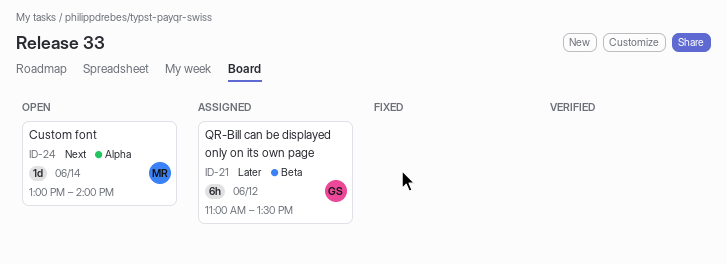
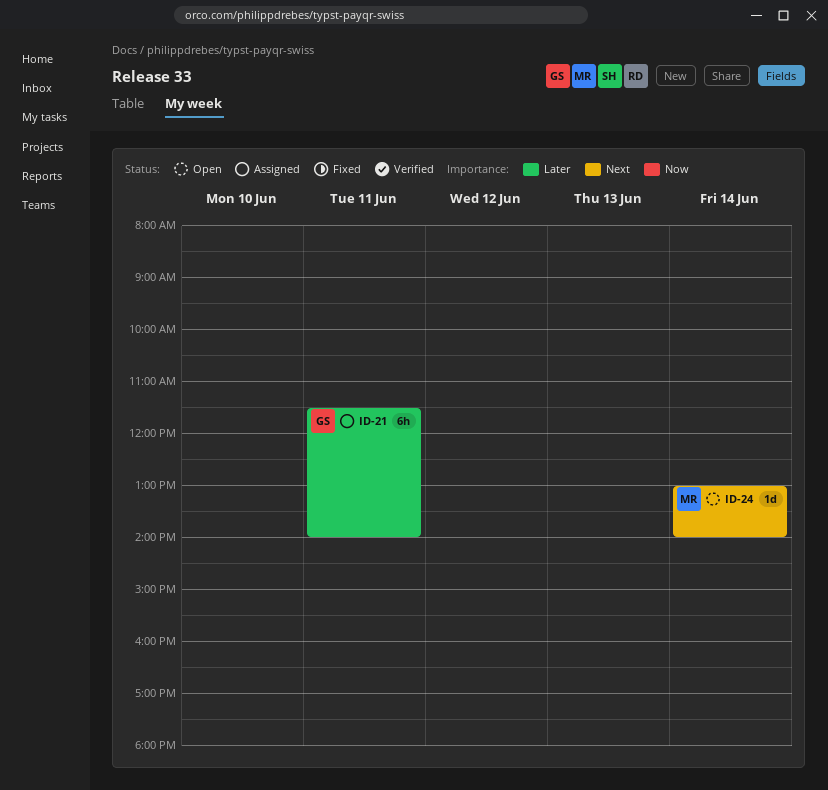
ID-21, day: Jun 12 -> Jun 11
ID-21, begins: 11:00 -> 11:30
ID-21, ends: 13:30 -> 14:00

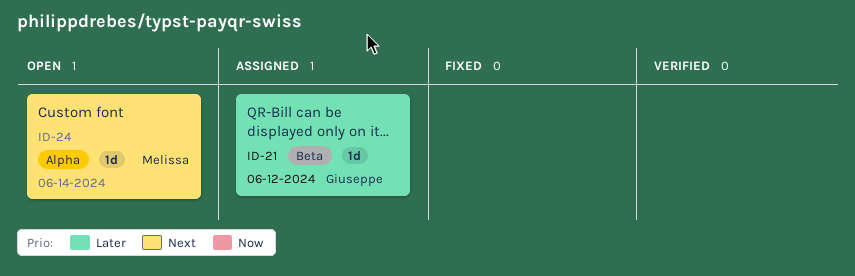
ID-21, estimate: 6h -> 1d
ID-21, day: Jun 11 -> Jun 12

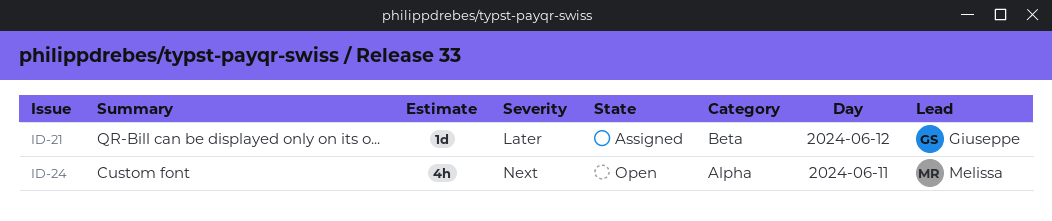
ID-24, estimate: 1d -> 4h
ID-24, day: Jun 14 -> Jun 11

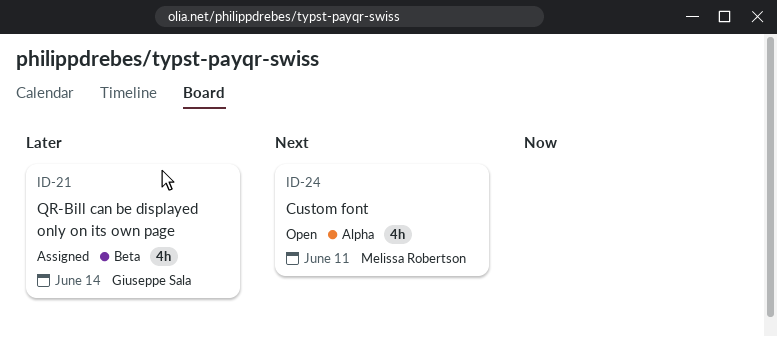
ID-21, estimate: 1d -> 4h
ID-21, day: Jun 12 -> Jun 14

